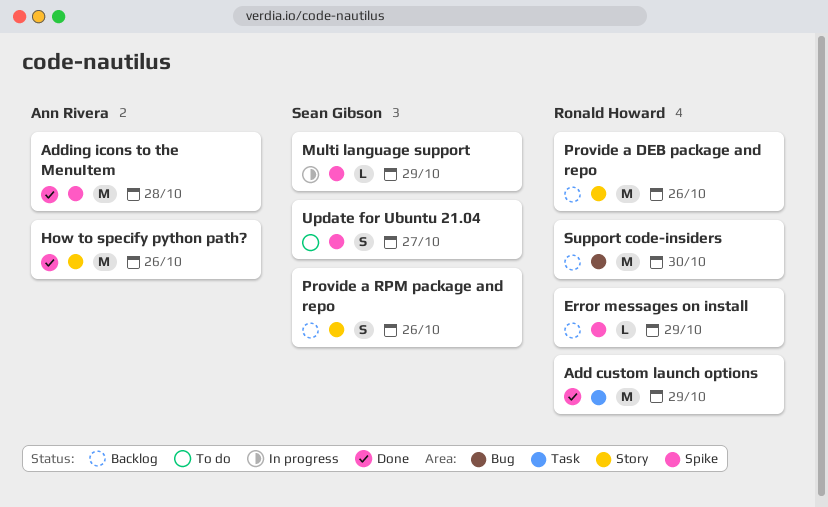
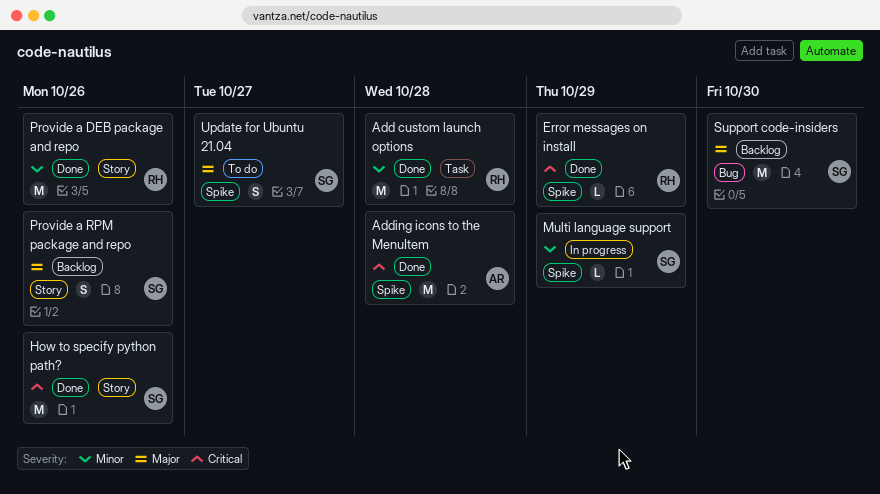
Add custom launch options, due: Oct 29 -> Oct 28
Error messages on install, status: Backlog -> Done
How to specify python path?, owner: Ann Rivera -> Sean Gibson
Provide a DEB package and repo, status: Backlog -> Done
Support code-insiders, owner: Ronald Howard -> Sean Gibson

